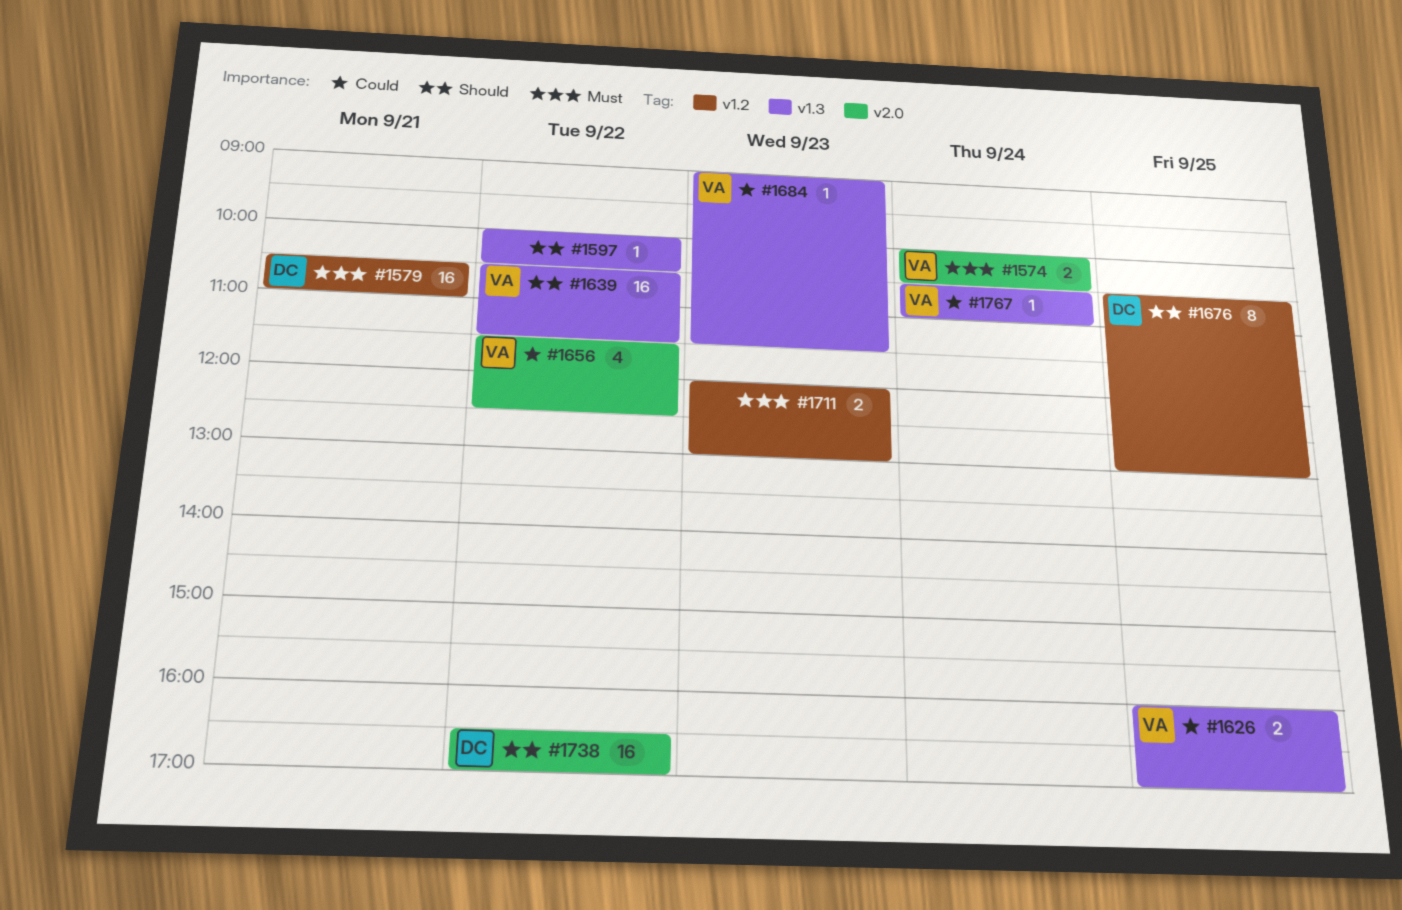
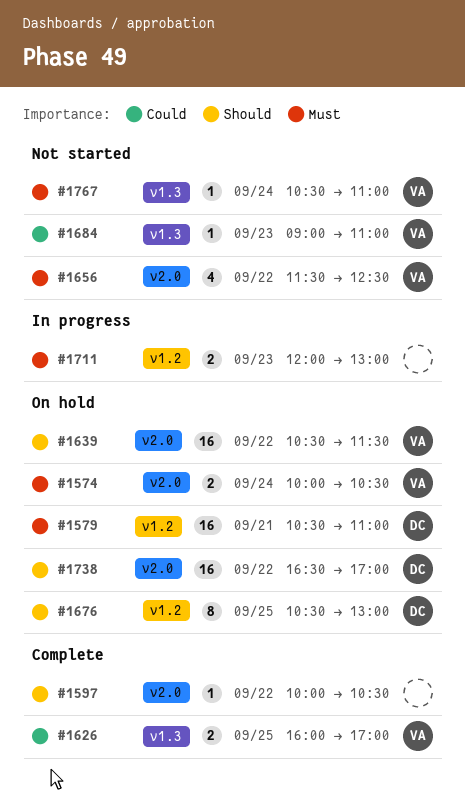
#1597, label: v1.3 -> v2.0
#1639, label: v1.3 -> v2.0
#1656, priority: Could -> Must
#1684, ends: 11:30 -> 11:00
#1767, priority: Could -> Must

